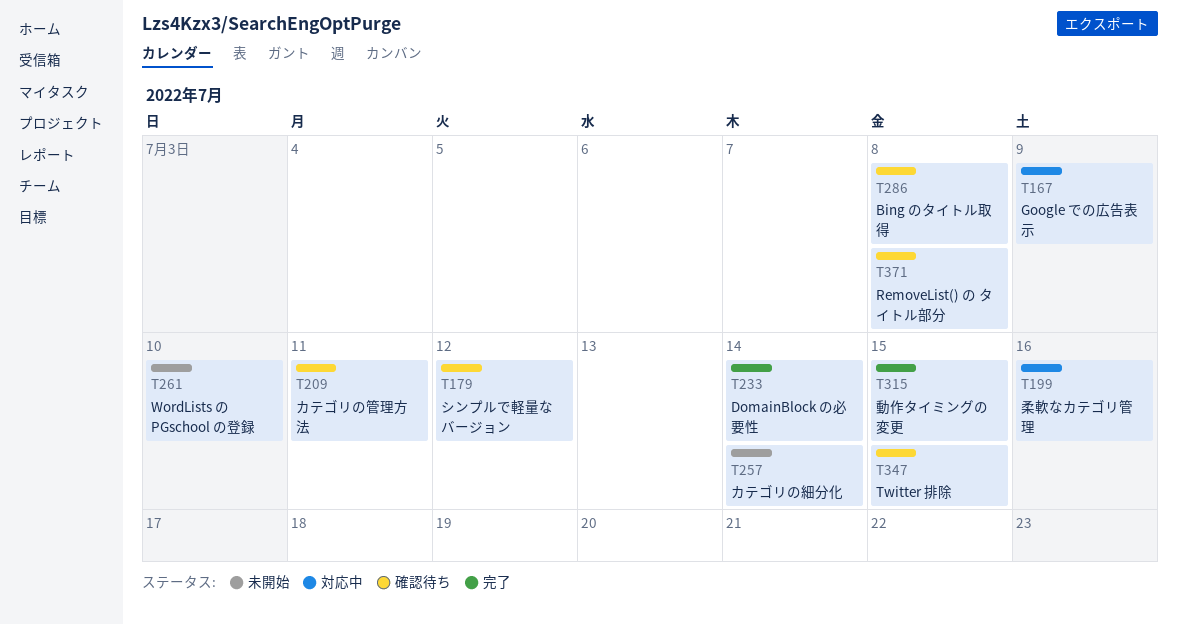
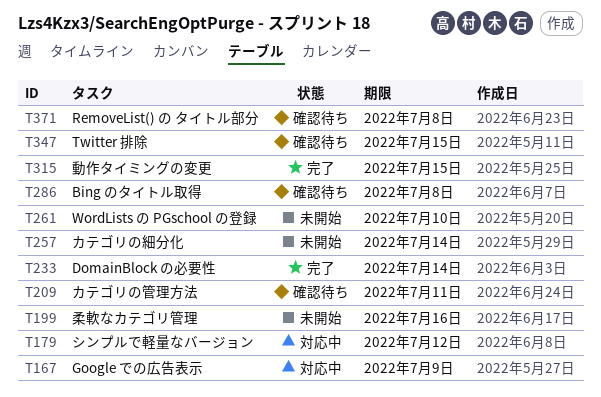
T179, status: 確認待ち -> 対応中
T199, status: 対応中 -> 未開始

